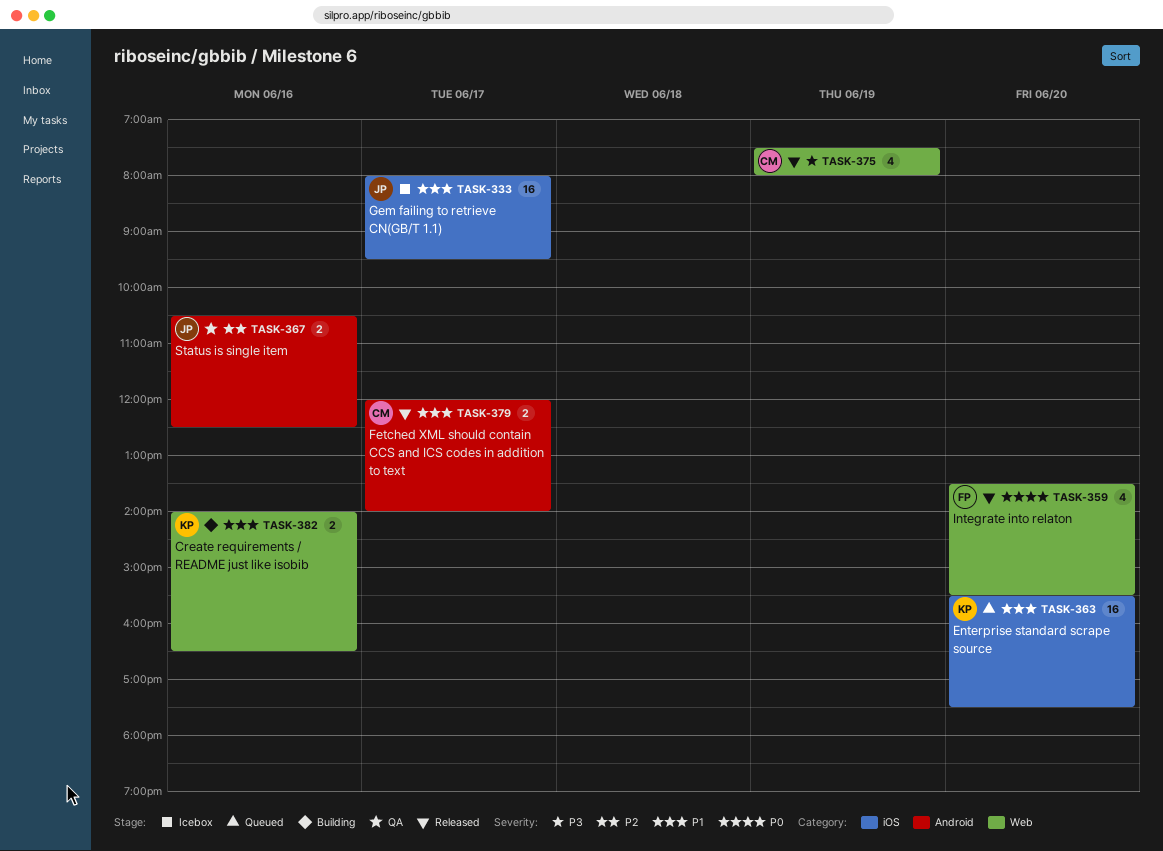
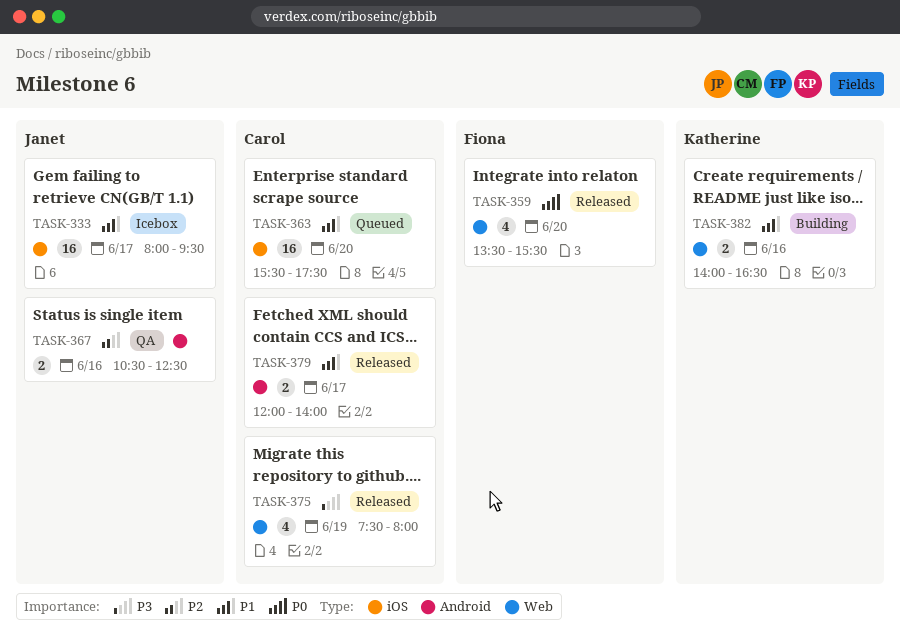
TASK-363, owner: Katherine -> Carol

